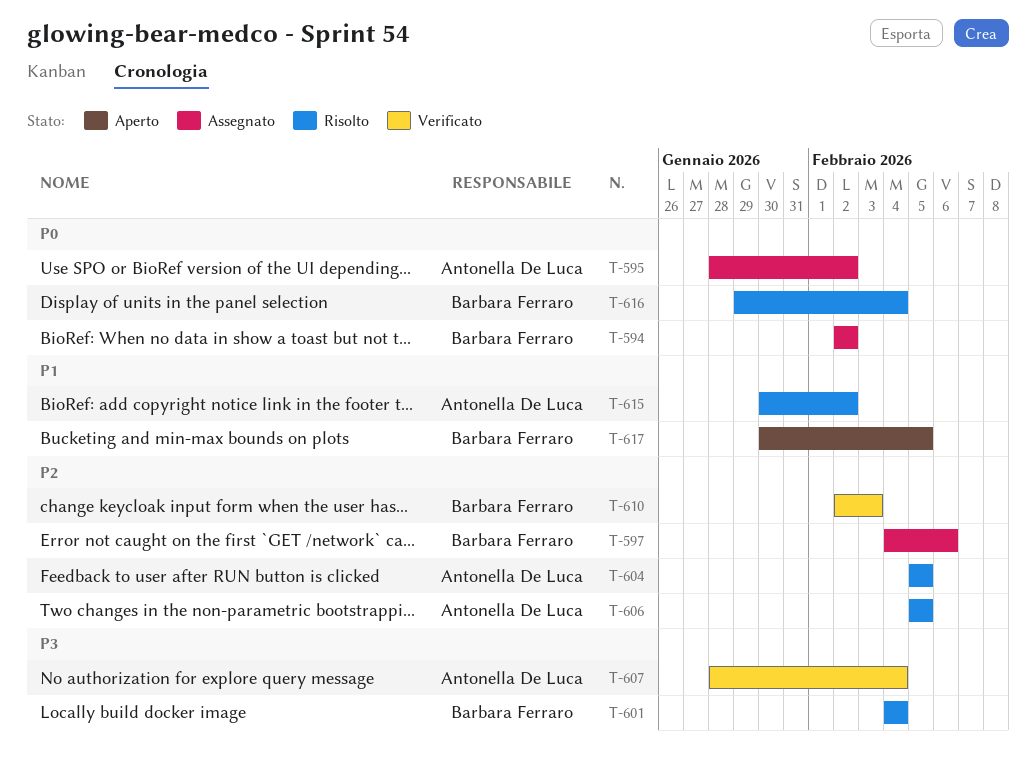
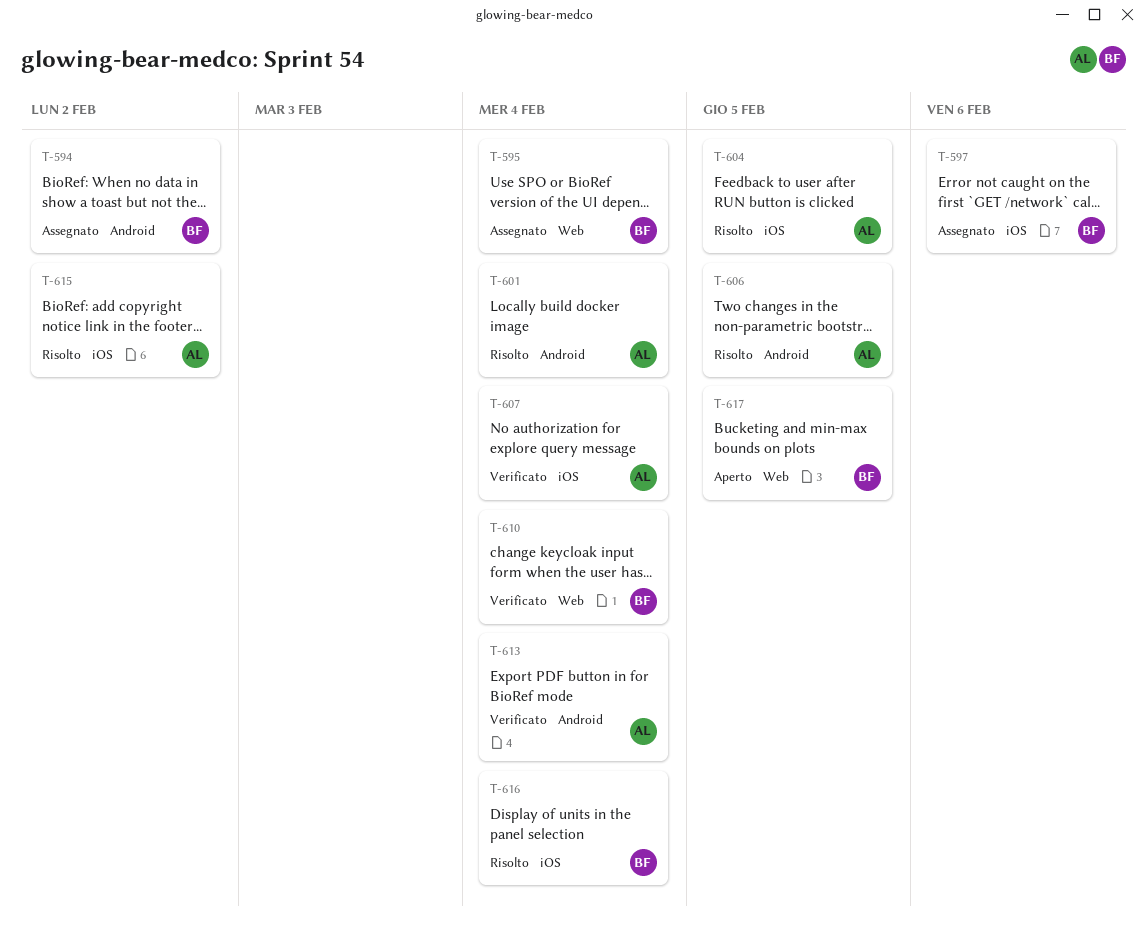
T-595, owner: Antonella De Luca -> Barbara Ferraro
T-595, due: Feb 2 -> Feb 4
T-601, owner: Barbara Ferraro -> Antonella De Luca
T-610, due: Feb 3 -> Feb 4
T-613: none -> present

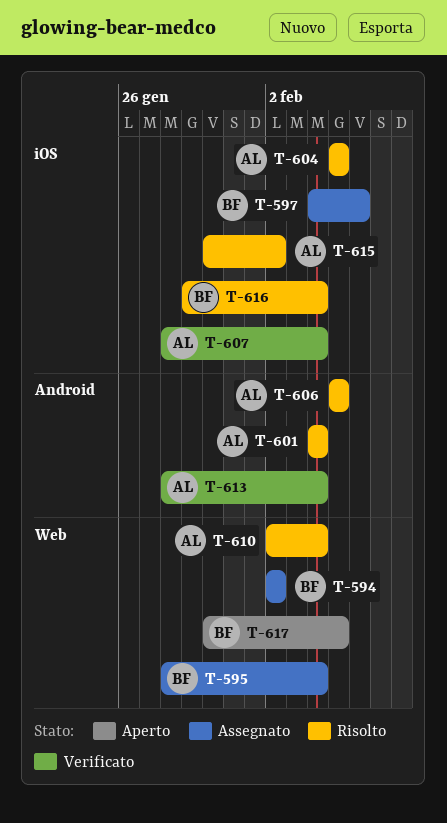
T-594, label: Android -> Web
T-610, status: Verificato -> Risolto
T-610, owner: BF -> AL

